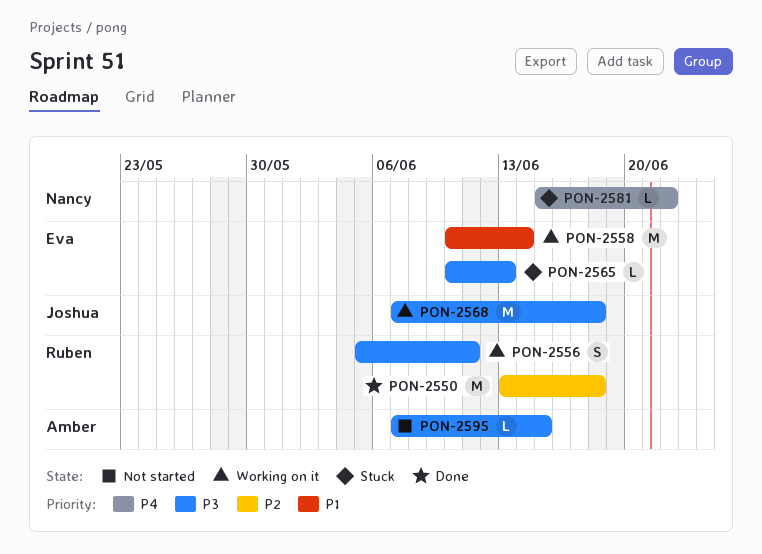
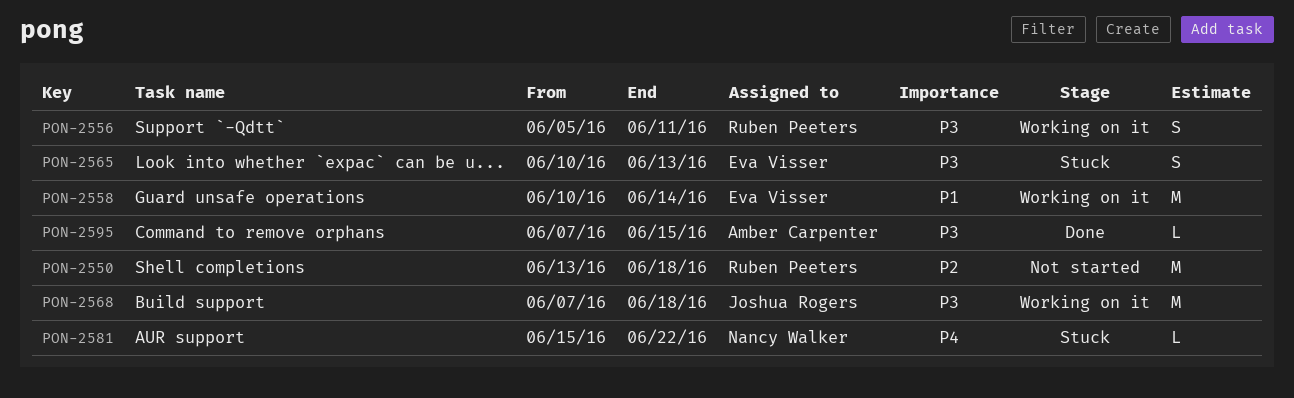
PON-2550, status: Done -> Not started
PON-2565, estimate: L -> S
PON-2595, status: Not started -> Done

